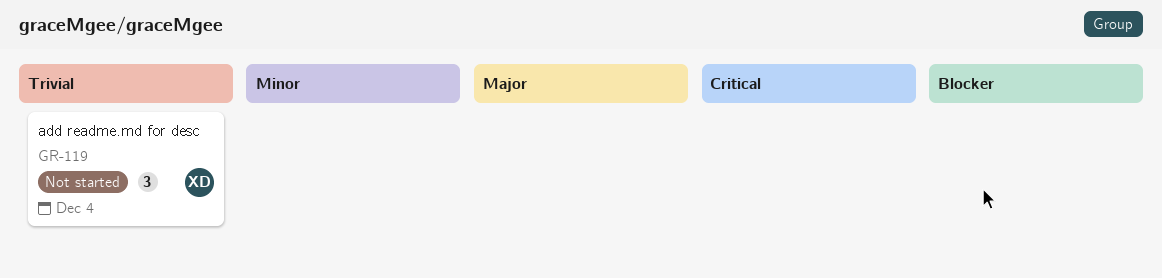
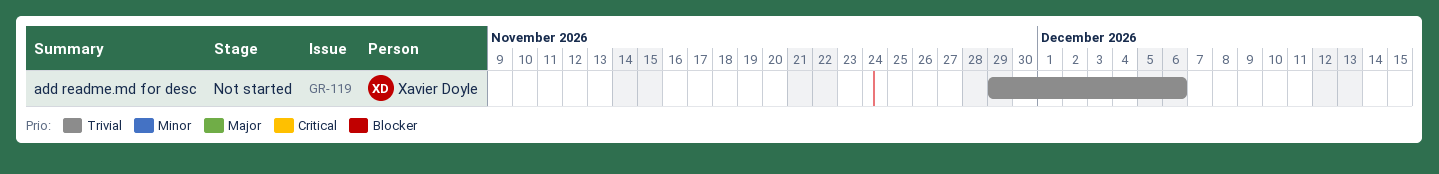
GR-119, due: Dec 4 -> Dec 6

